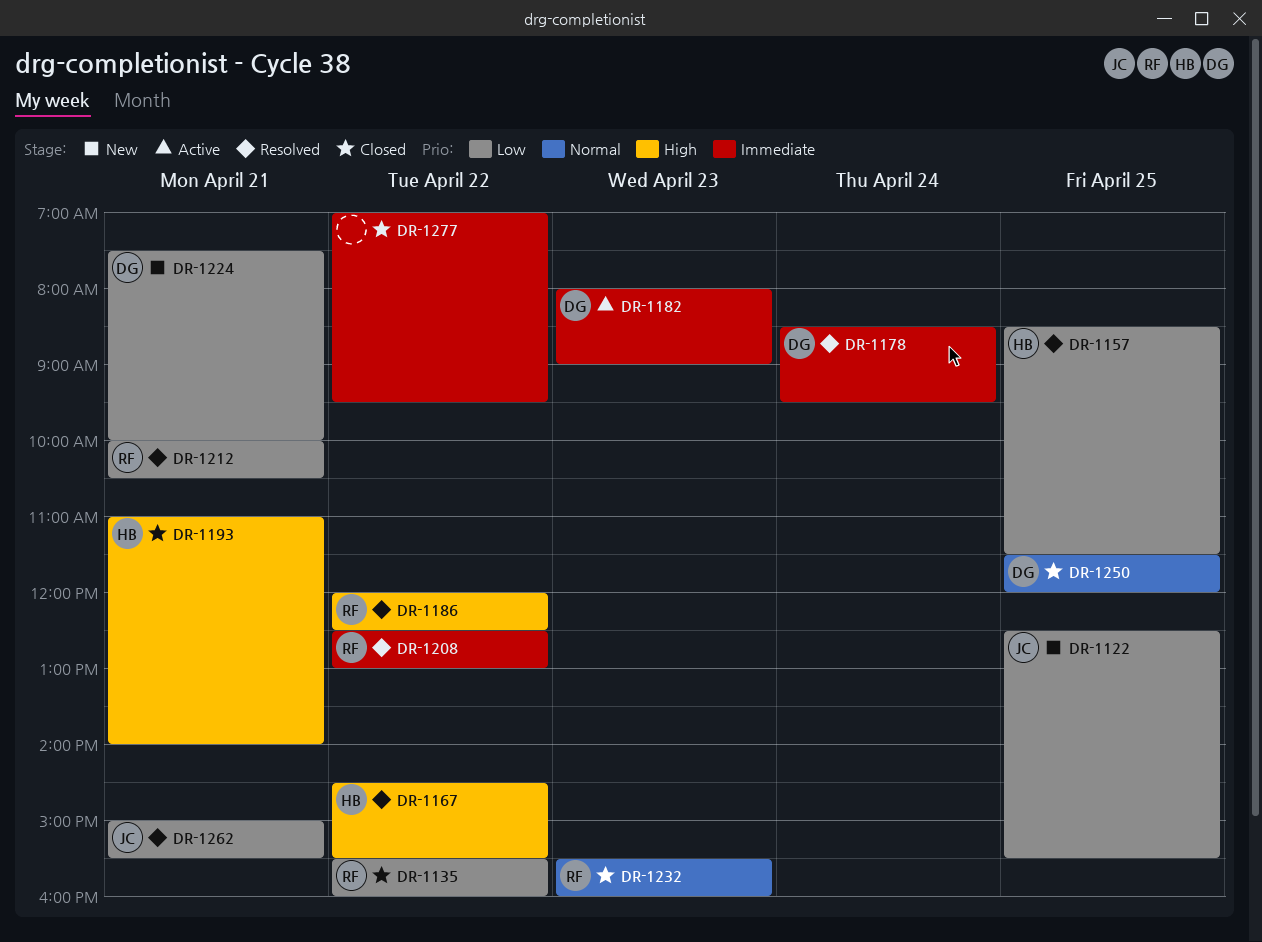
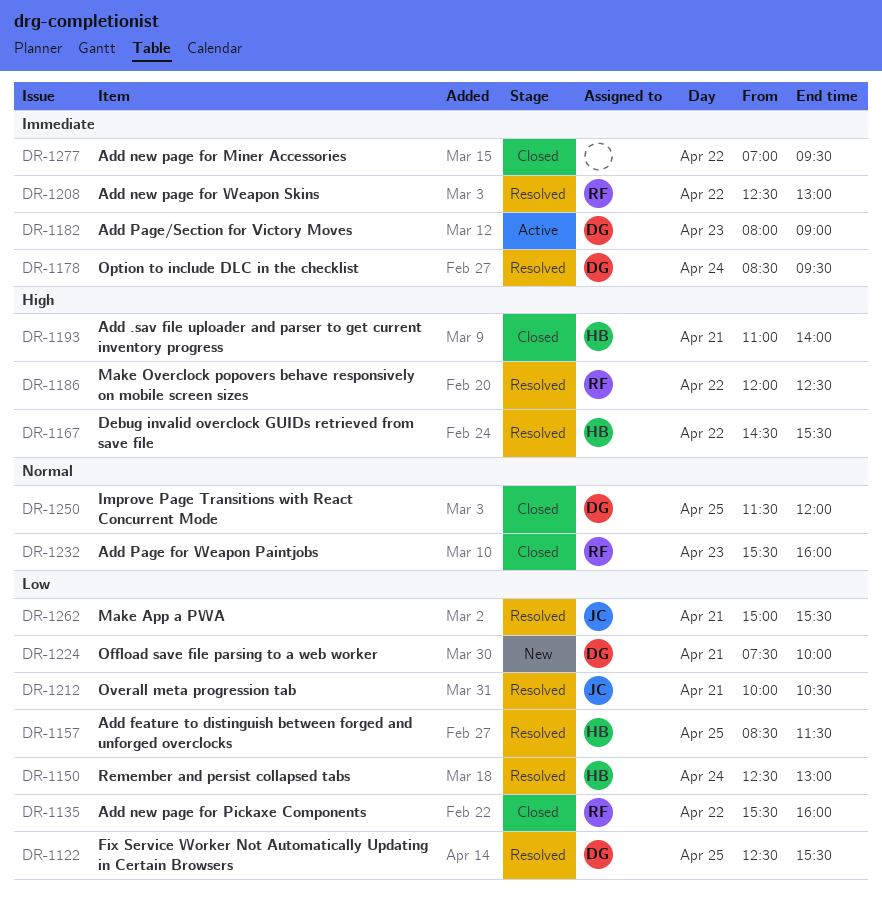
DR-1122, status: New -> Resolved
DR-1122, owner: JC -> DG
DR-1150: none -> present
DR-1212, owner: RF -> JC

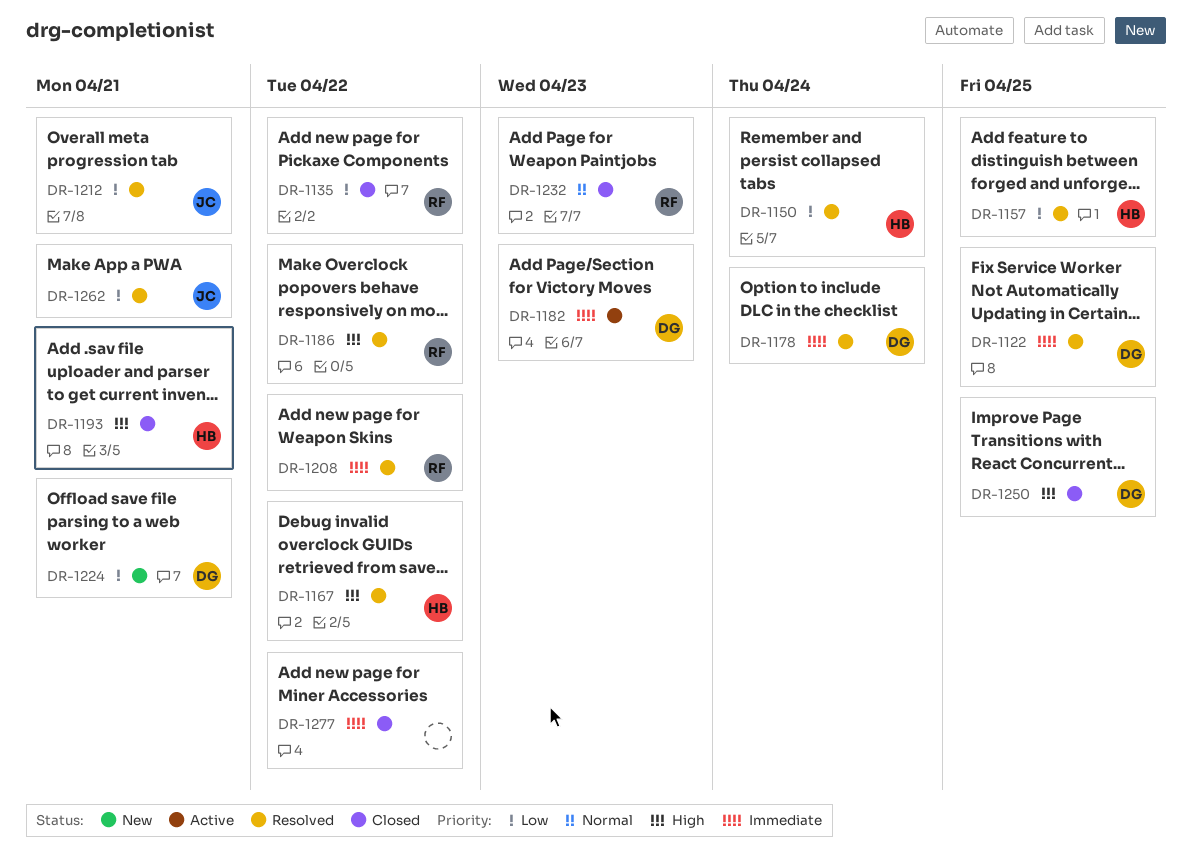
DR-1122, priority: Low -> Immediate
DR-1250, priority: Normal -> High

